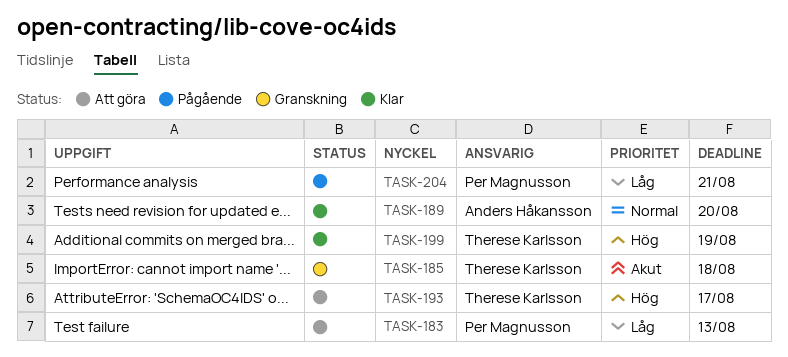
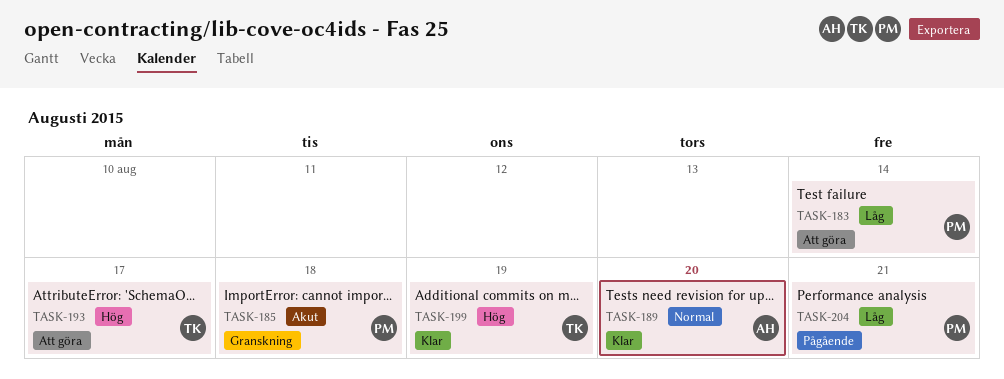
TASK-183, due: Aug 13 -> Aug 14
TASK-185, owner: Therese Karlsson -> Per Magnusson

